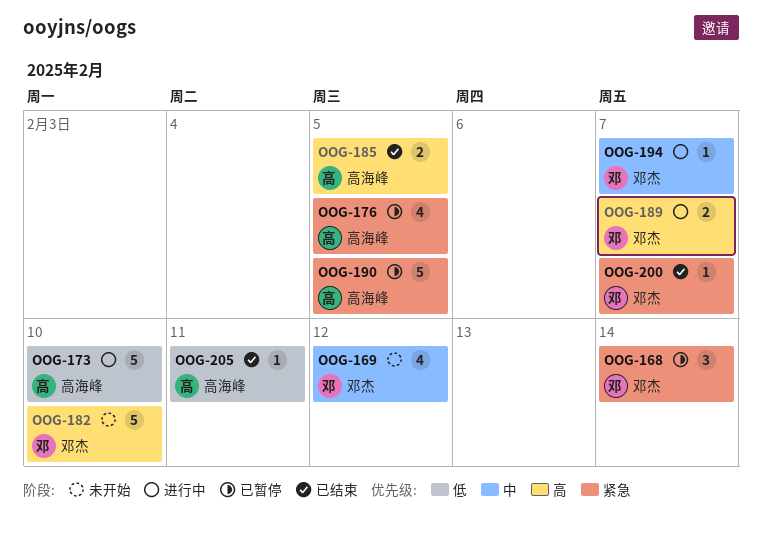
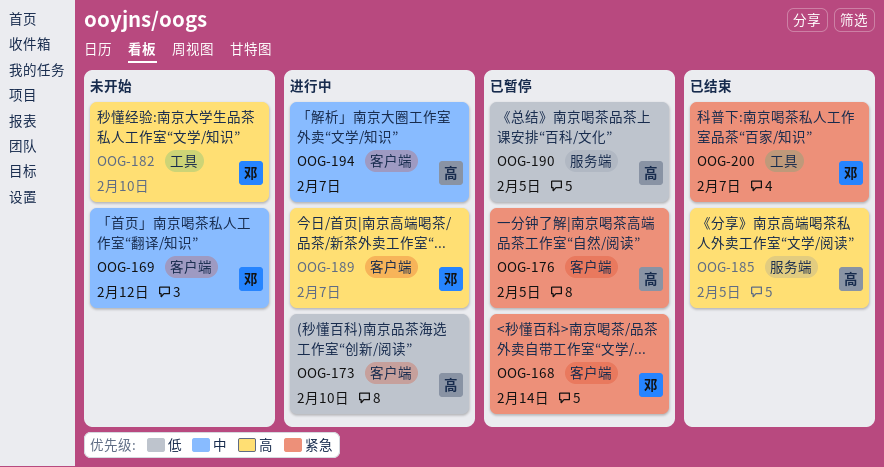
OOG-190, priority: 紧急 -> 低
OOG-194, owner: 邓杰 -> 高海峰
OOG-205: present -> none

